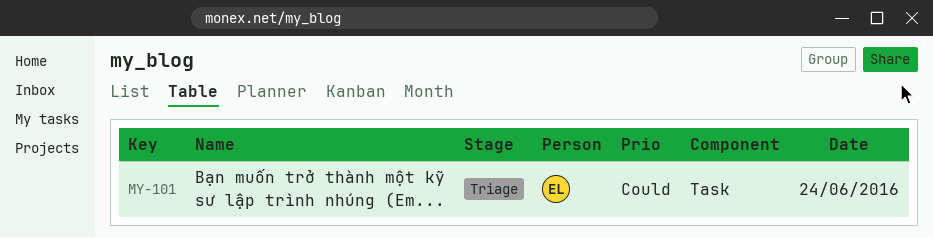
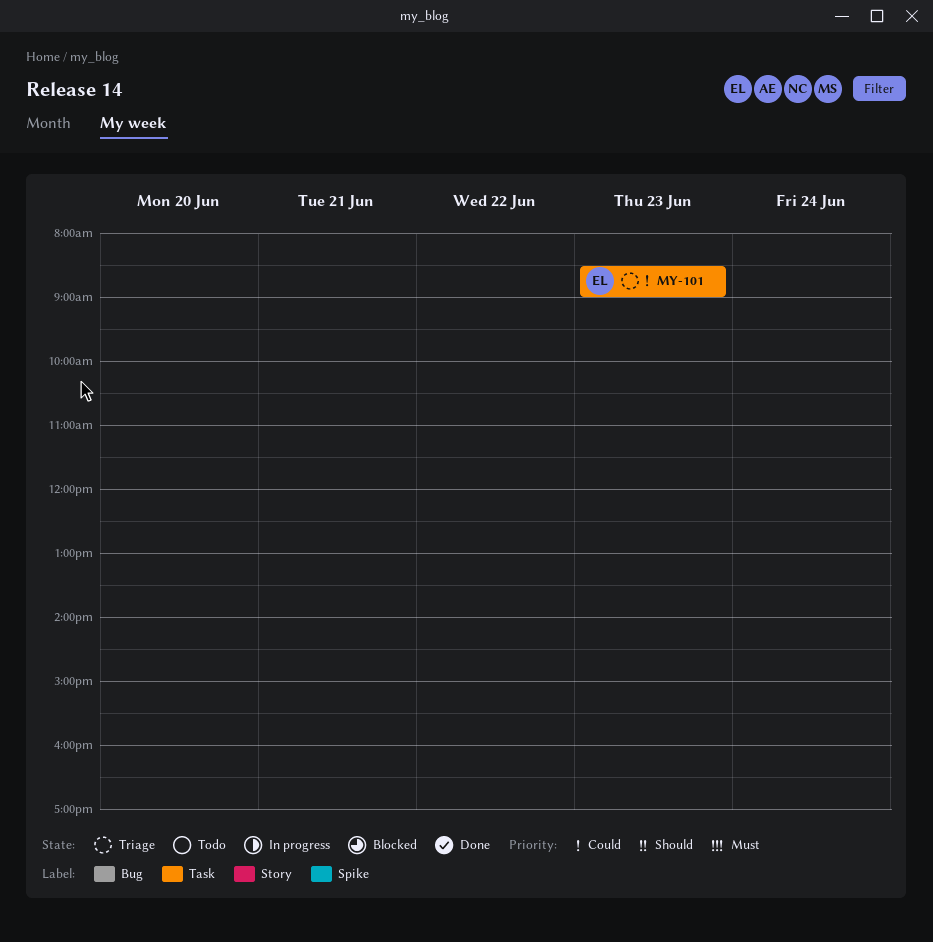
MY-101, day: Jun 24 -> Jun 23

